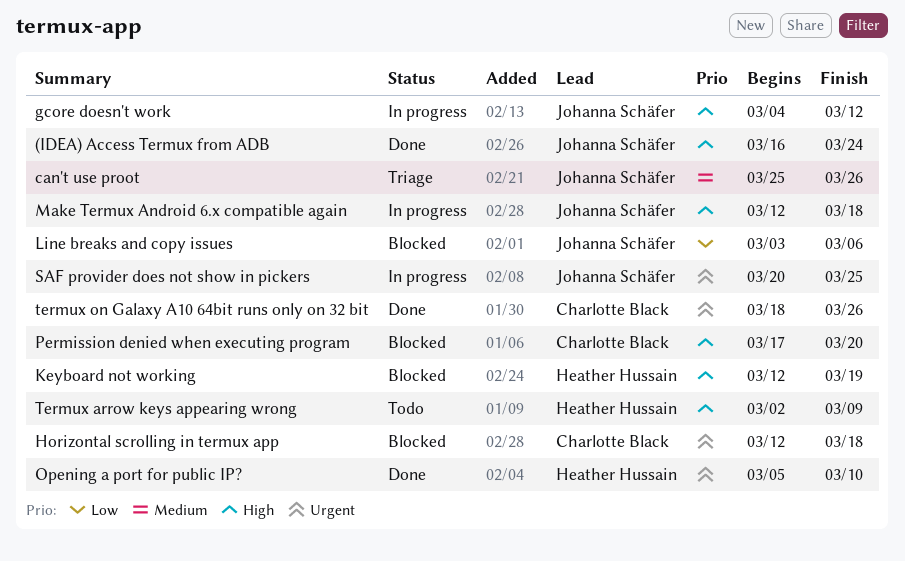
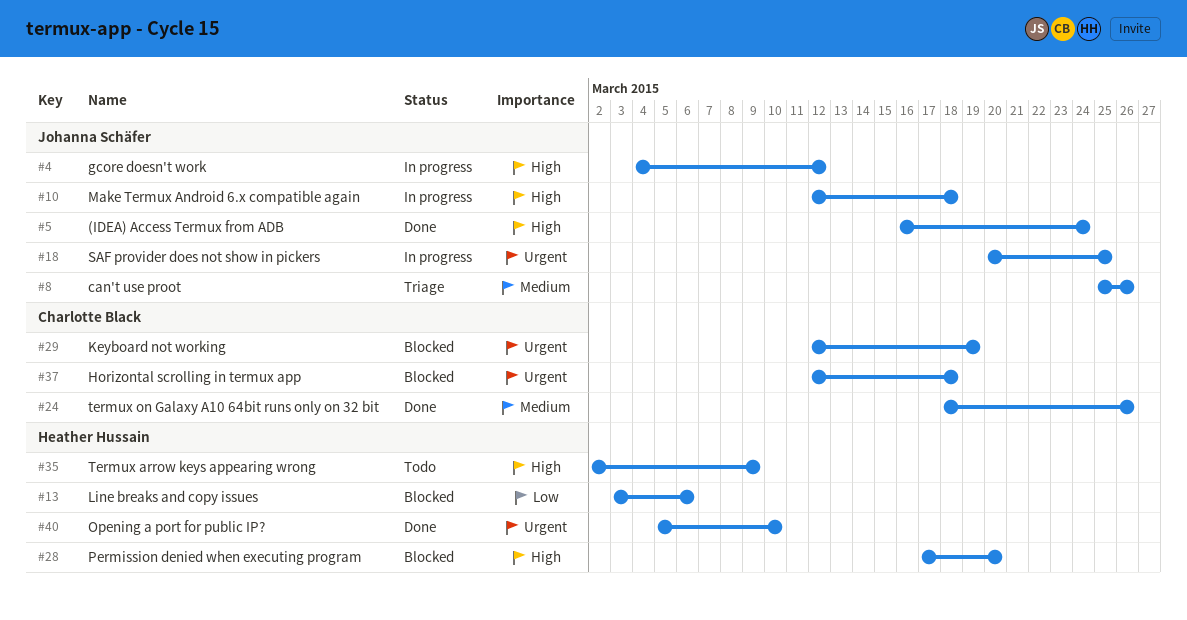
Keyboard not working, owner: Heather Hussain -> Charlotte Black
Keyboard not working, priority: High -> Urgent
Line breaks and copy issues, owner: Johanna Schäfer -> Heather Hussain
Permission denied when executing program, owner: Charlotte Black -> Heather Hussain
termux on Galaxy A10 64bit runs only on 32 bit, priority: Urgent -> Medium

